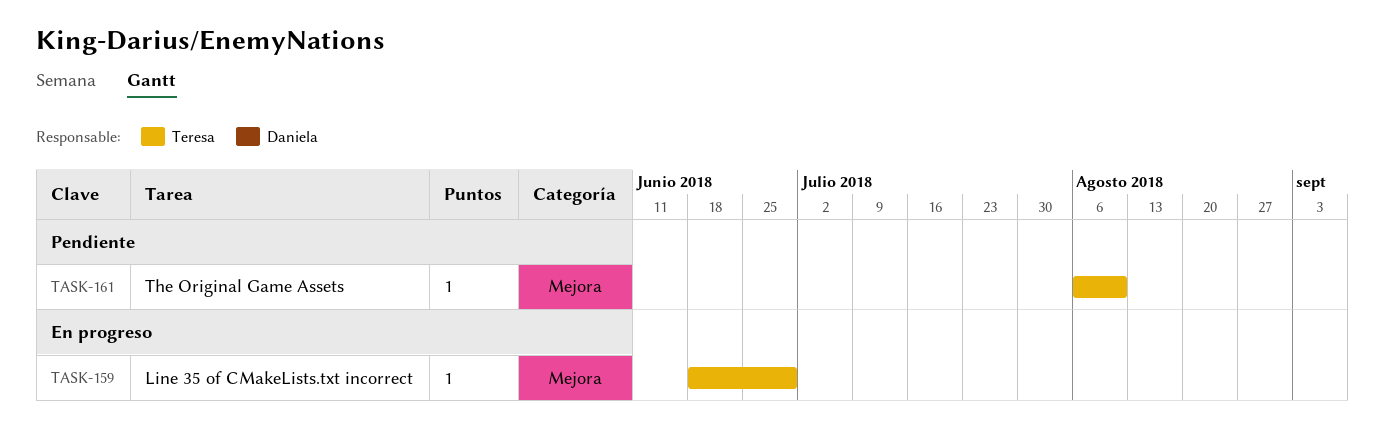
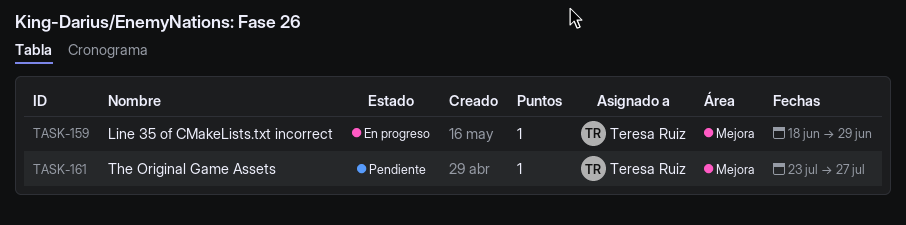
TASK-161, start: Aug 6 -> Jul 23
TASK-161, due: Aug 10 -> Jul 27

